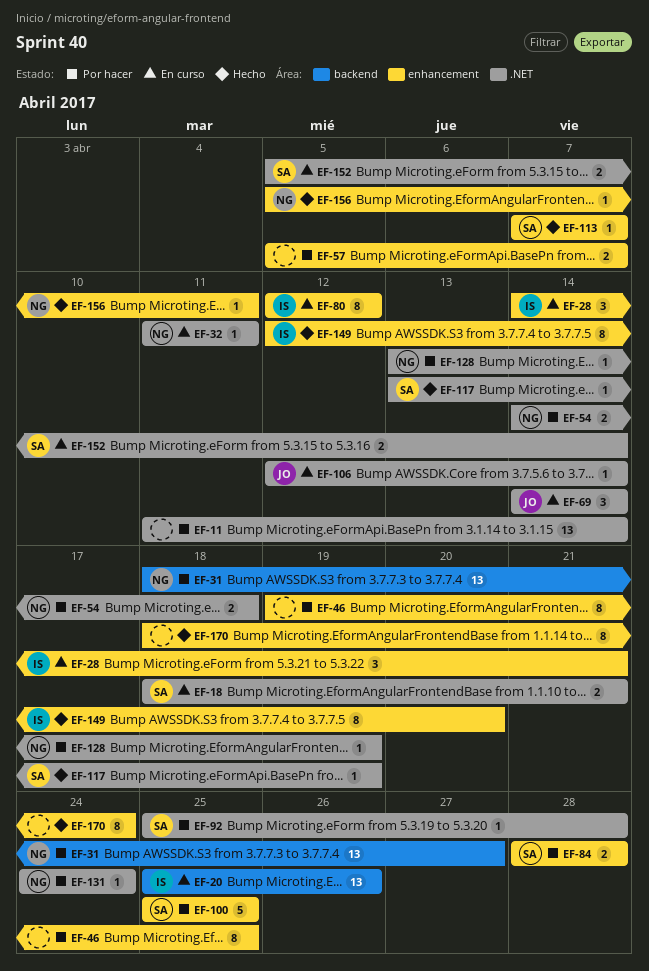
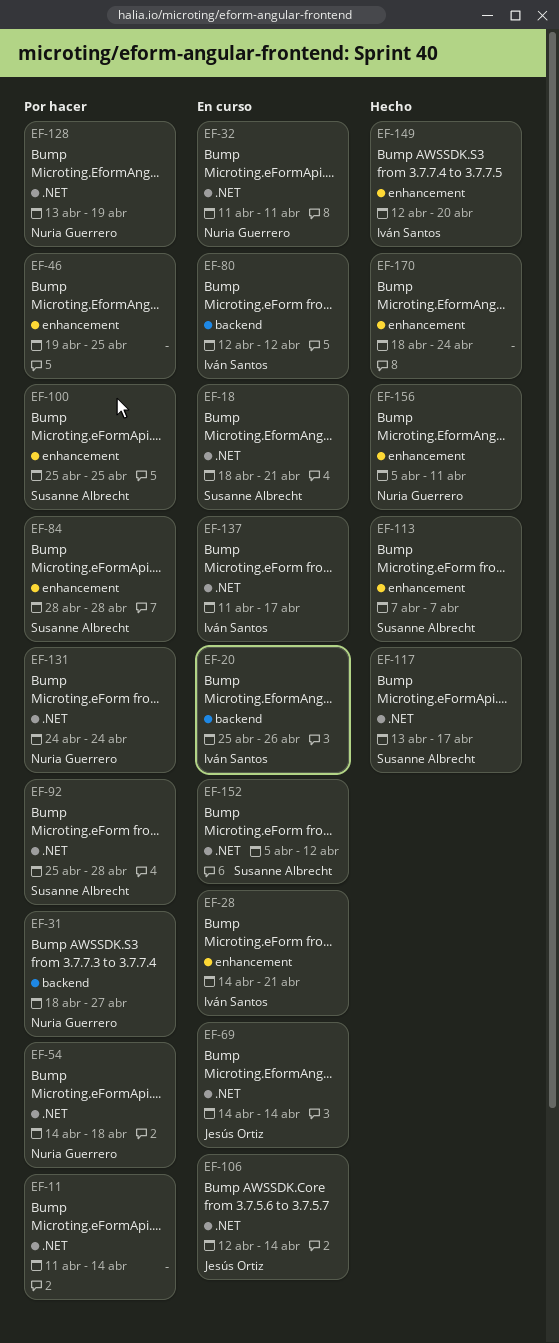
EF-57: present -> none
EF-80, label: enhancement -> backend
EF-117, due: Apr 19 -> Apr 17
EF-137: none -> present
EF-152, due: Apr 14 -> Apr 12

